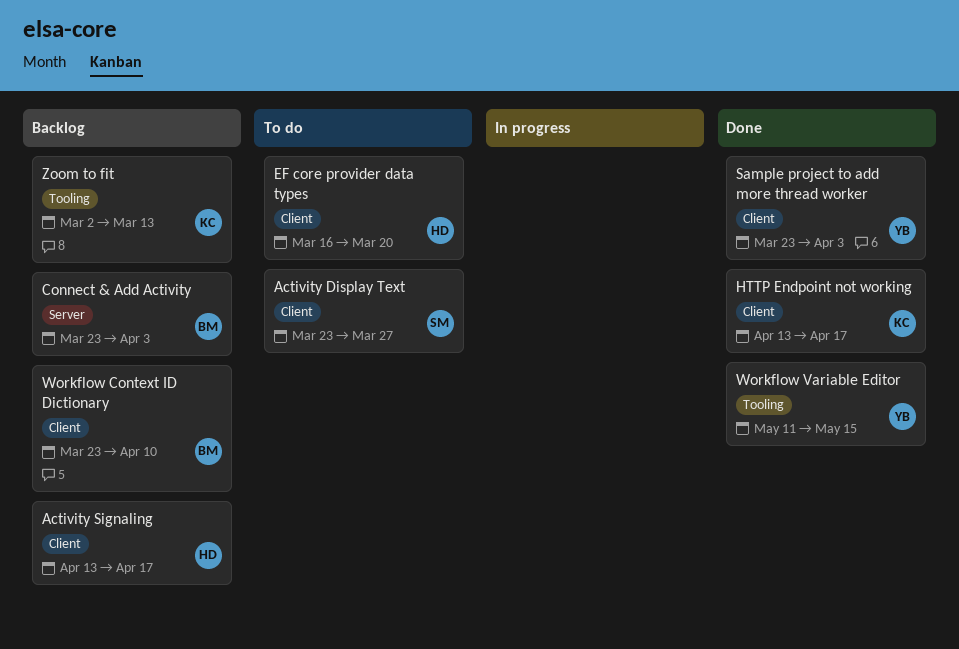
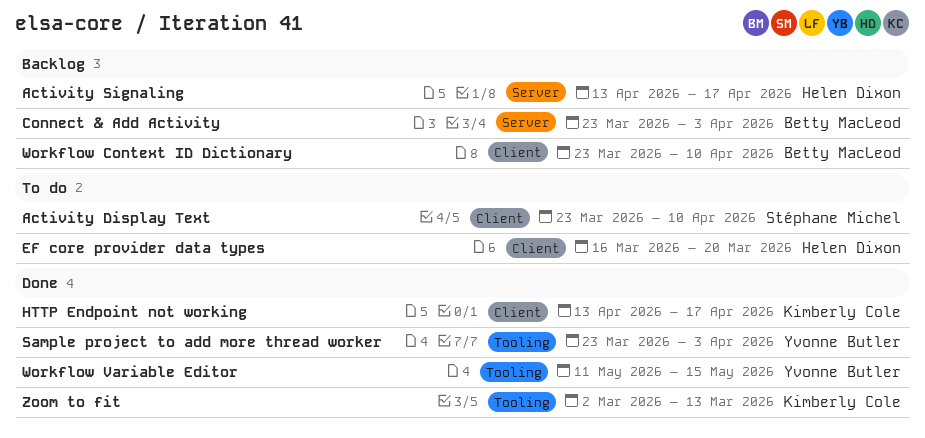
Activity Display Text, due: Mar 27 -> Apr 10
Activity Signaling, label: Client -> Server
Sample project to add more thread worker, label: Client -> Tooling
Zoom to fit, status: Backlog -> Done

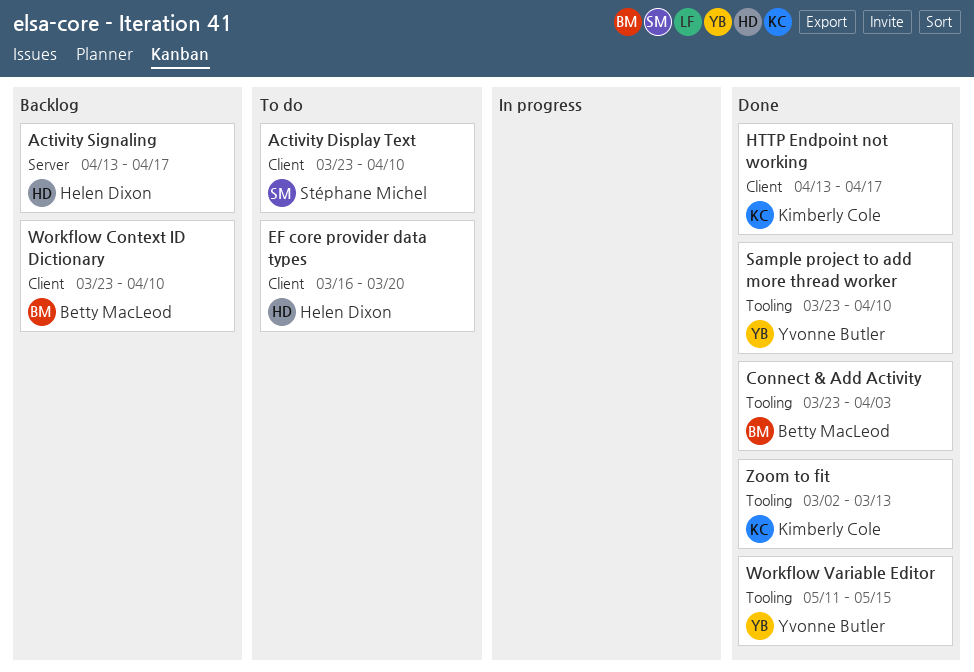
Connect & Add Activity, status: Backlog -> Done
Connect & Add Activity, label: Server -> Tooling
Sample project to add more thread worker, due: Apr 3 -> Apr 10

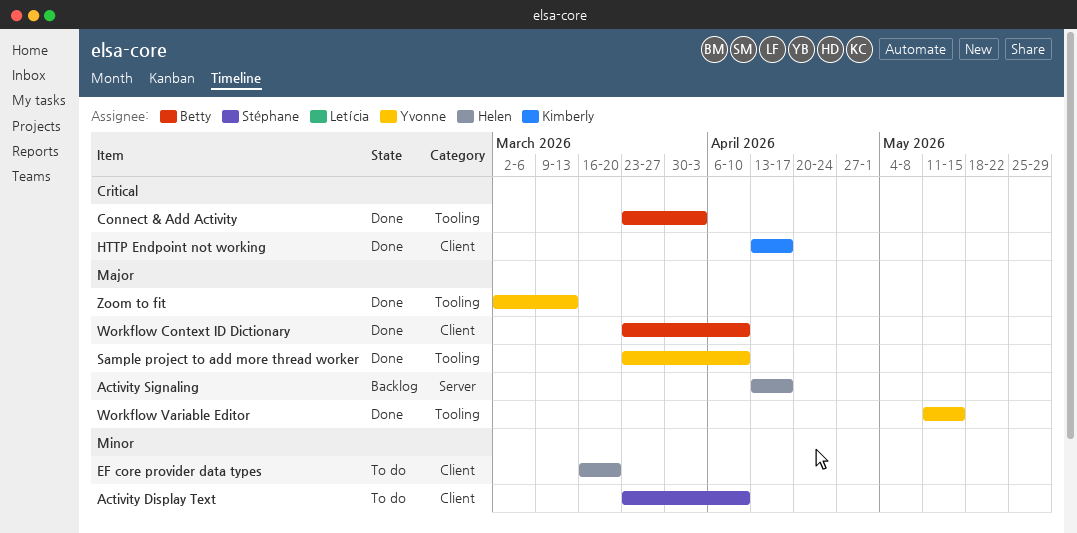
Workflow Context ID Dictionary, status: Backlog -> Done
Zoom to fit, owner: Kimberly Cole -> Yvonne Butler

